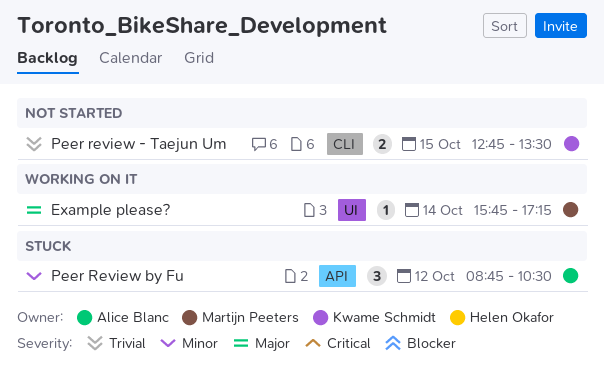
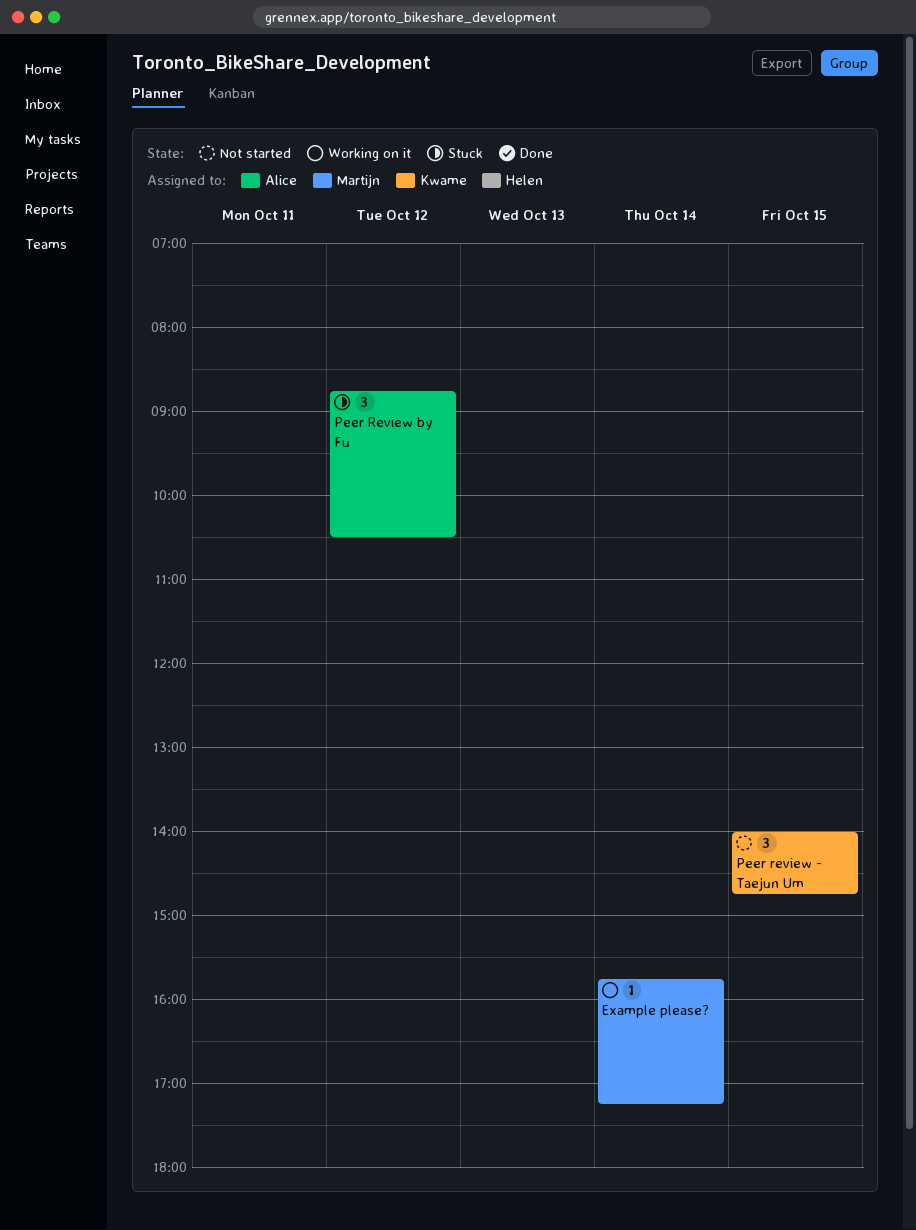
Peer review - Taejun Um, estimate: 2 -> 3
Peer review - Taejun Um, begins: 12:45 -> 14:00
Peer review - Taejun Um, ends: 13:30 -> 14:45

